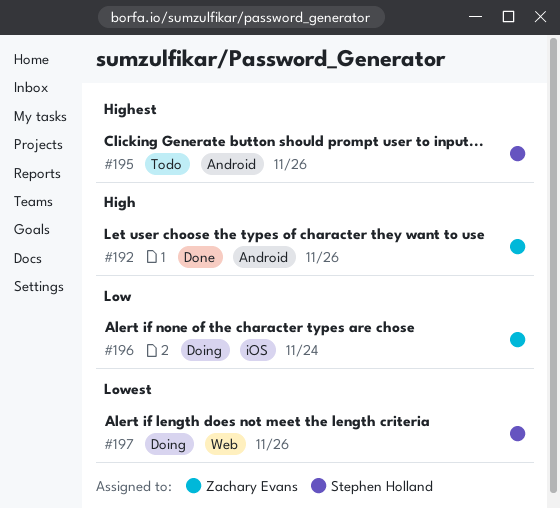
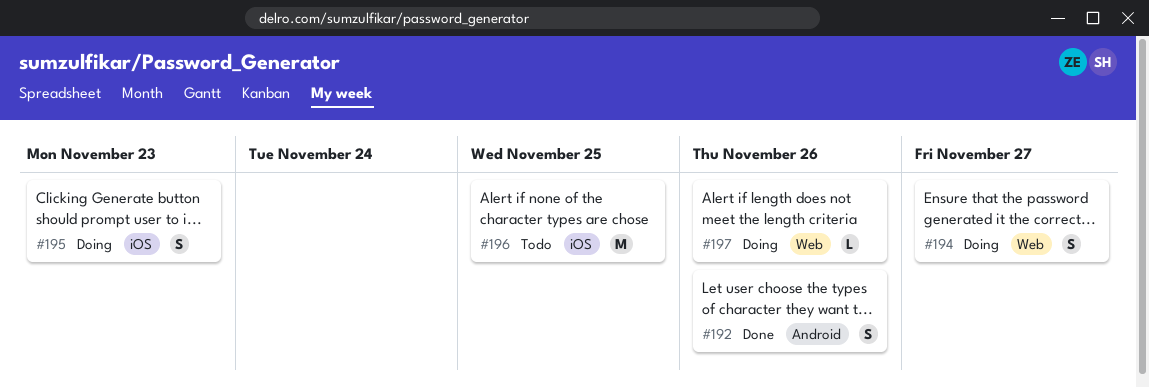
#194: none -> present
#195, status: Todo -> Doing
#195, label: Android -> iOS
#195, due: Nov 26 -> Nov 23
#196, status: Doing -> Todo
#196, due: Nov 24 -> Nov 25

